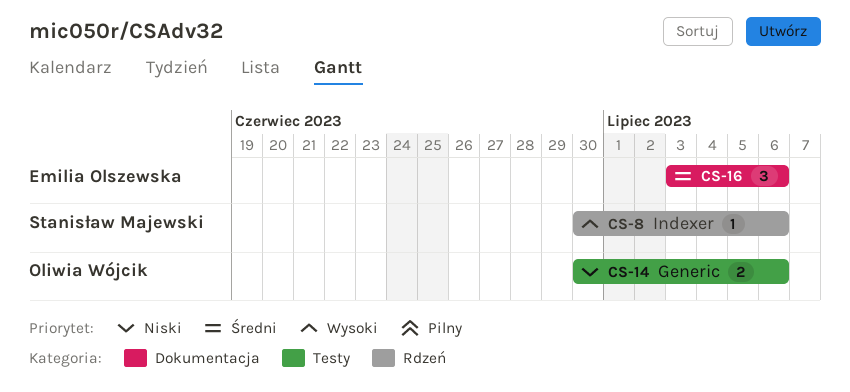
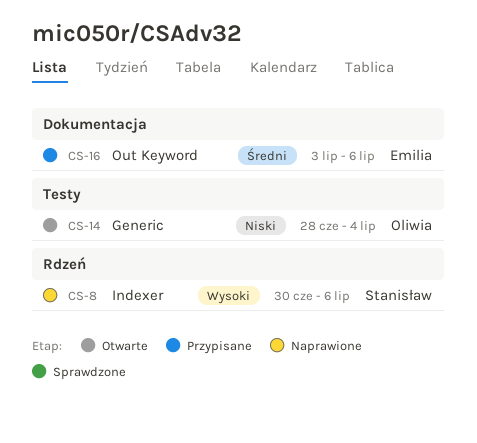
CS-14, start: Jun 30 -> Jun 28
CS-14, due: Jul 6 -> Jul 4

